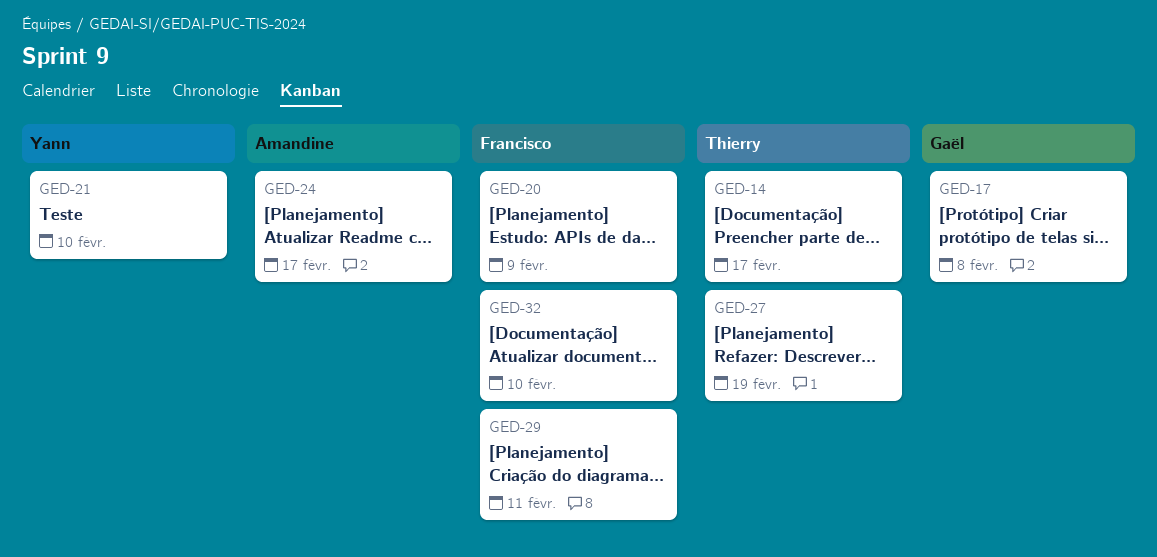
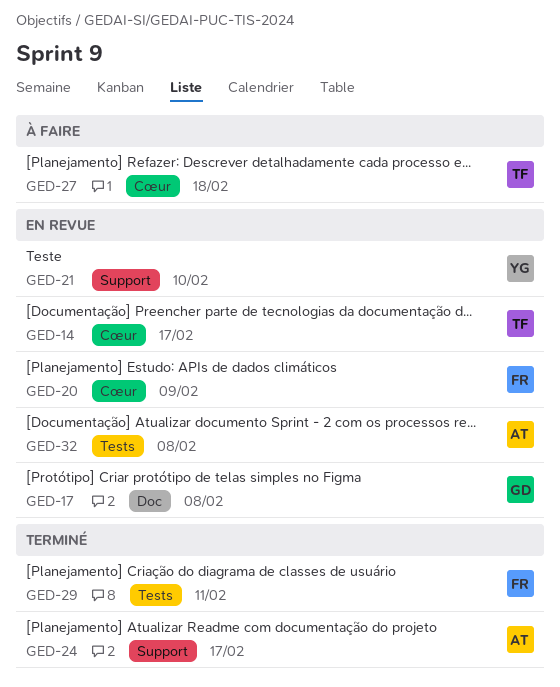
GED-27, due: Feb 19 -> Feb 18
GED-32, owner: Francisco -> Amandine
GED-32, due: Feb 10 -> Feb 8

